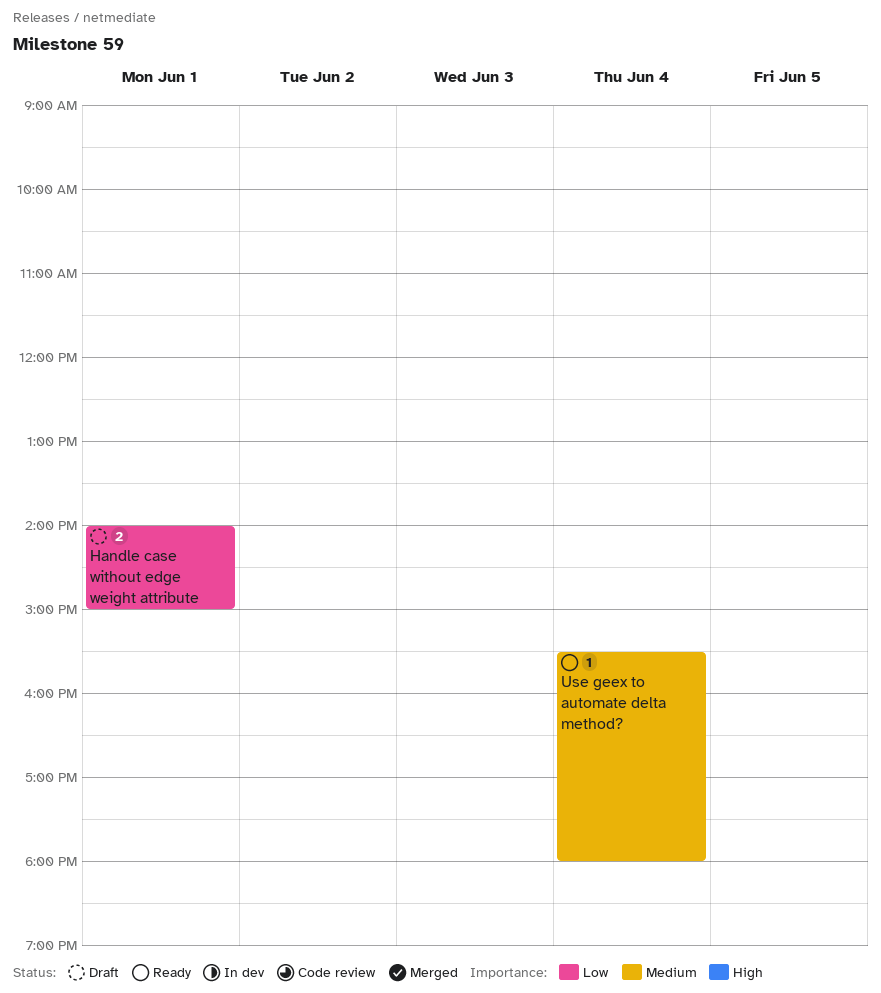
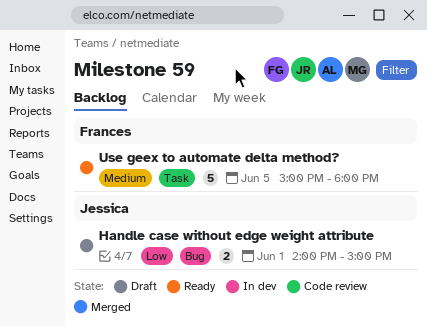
Use geex to automate delta method?, estimate: 1 -> 5
Use geex to automate delta method?, day: Jun 4 -> Jun 5
Use geex to automate delta method?, begins: 15:30 -> 15:00

